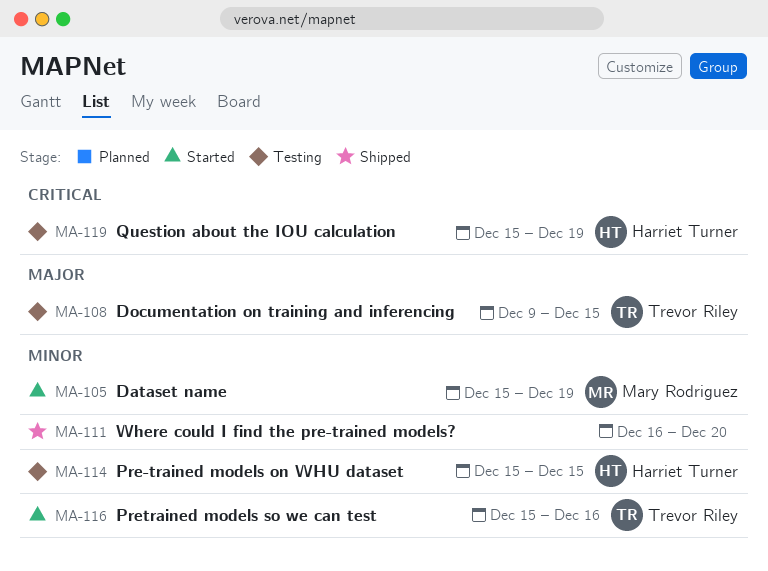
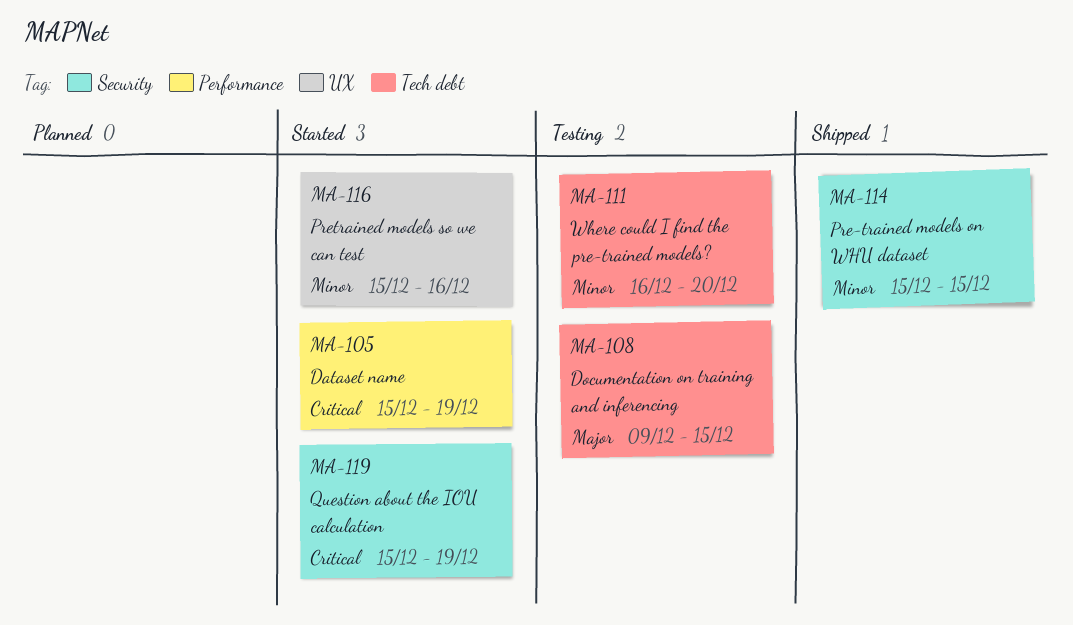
MA-105, priority: Minor -> Critical
MA-111, status: Shipped -> Testing
MA-114, status: Testing -> Shipped
MA-119, status: Testing -> Started

